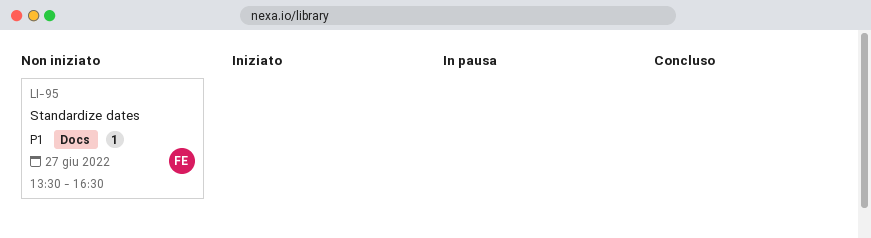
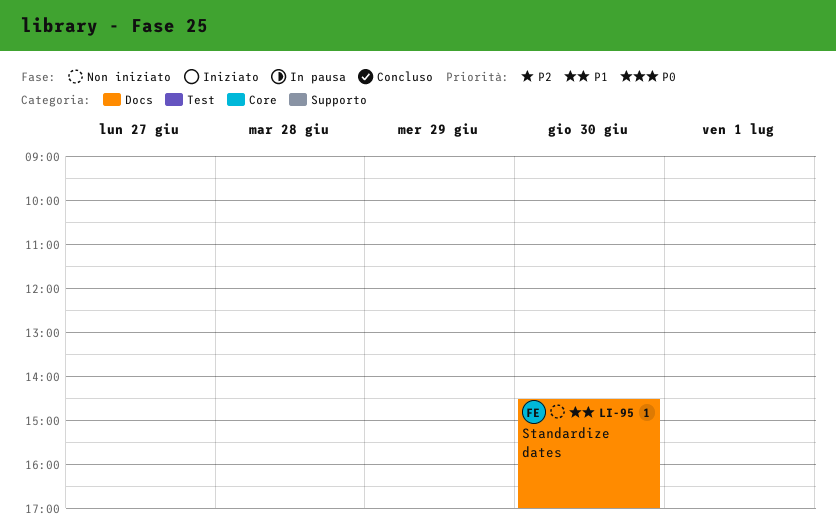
LI-95, day: Jun 27 -> Jun 30
LI-95, begins: 13:30 -> 14:30
LI-95, ends: 16:30 -> 17:00

